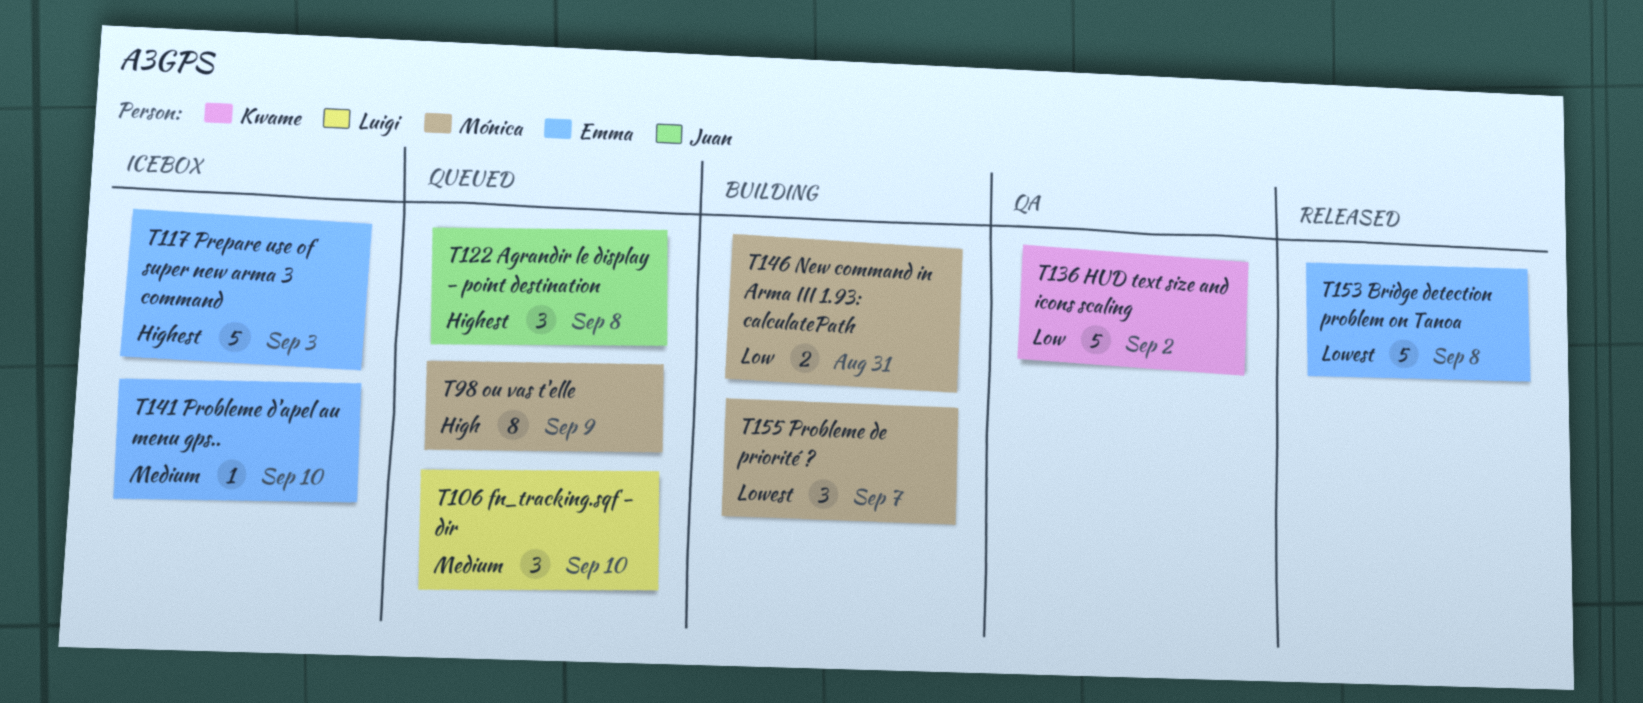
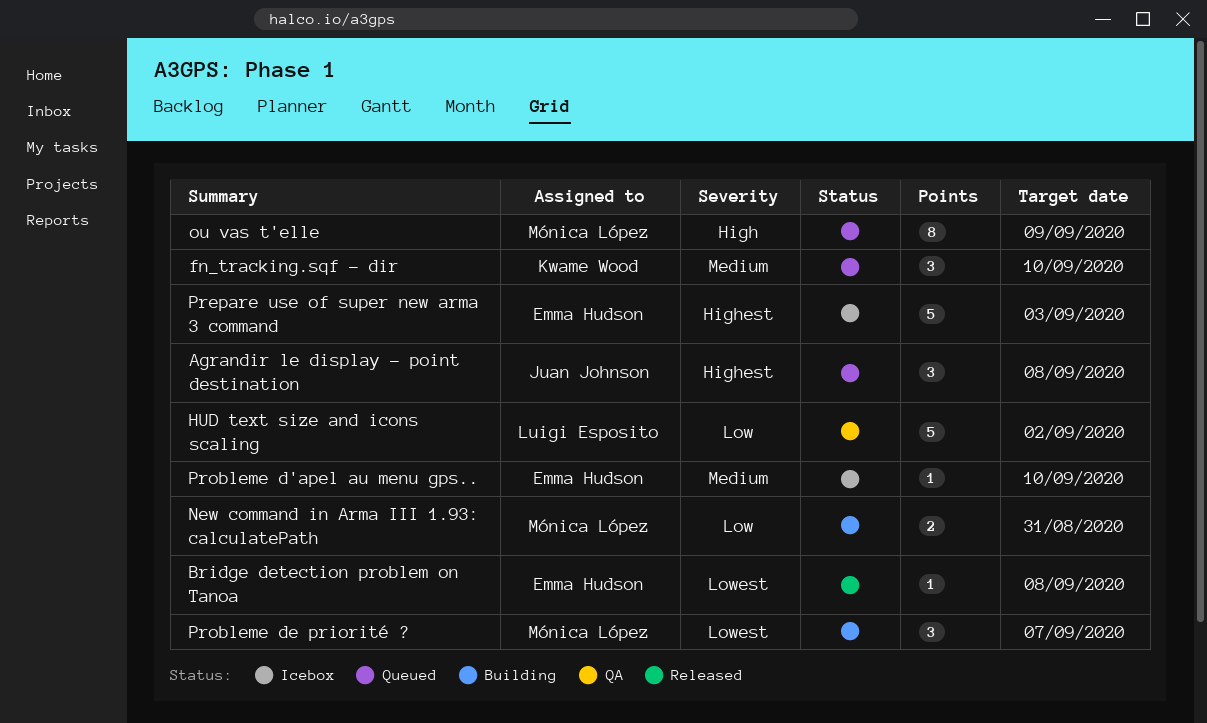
Bridge detection problem on Tanoa, estimate: 5 -> 1
fn_tracking.sqf - dir, owner: Luigi Esposito -> Kwame Wood
HUD text size and icons scaling, owner: Kwame Wood -> Luigi Esposito

